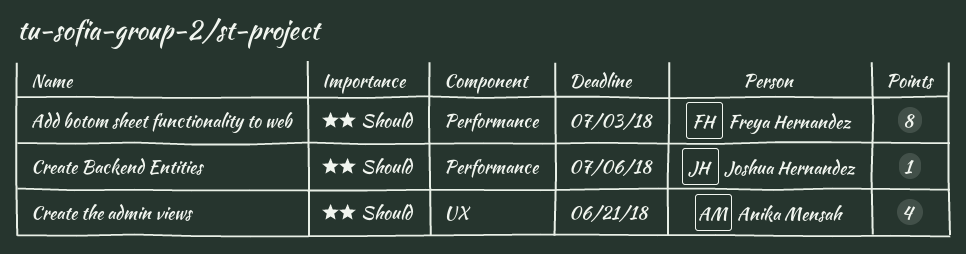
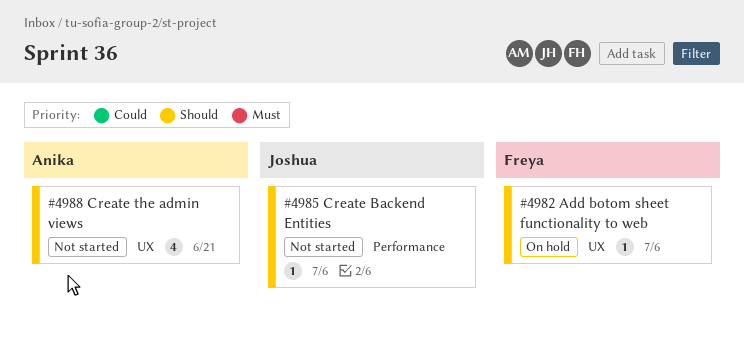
Add botom sheet functionality to web, label: Performance -> UX
Add botom sheet functionality to web, estimate: 8 -> 1
Add botom sheet functionality to web, due: Jul 3 -> Jul 6

